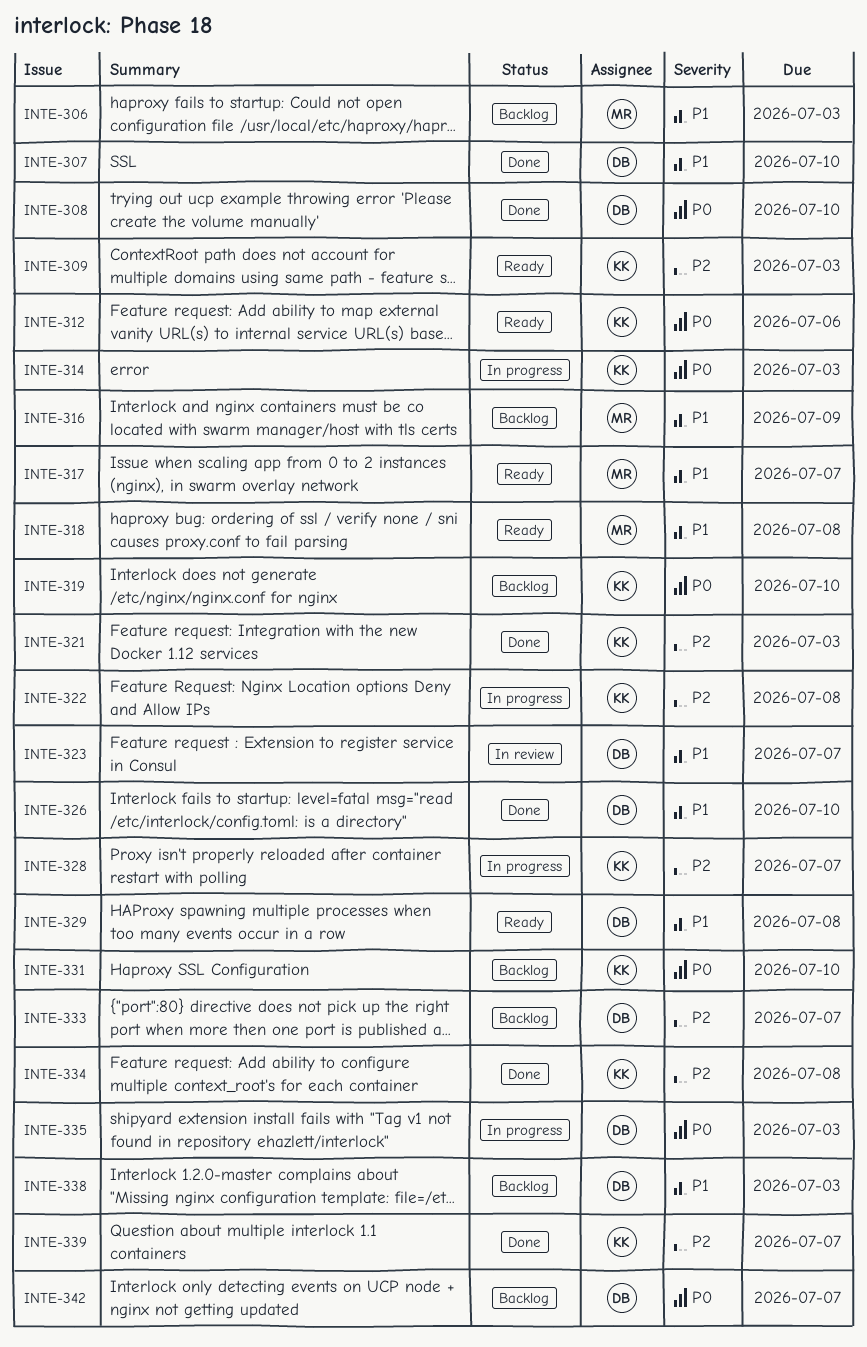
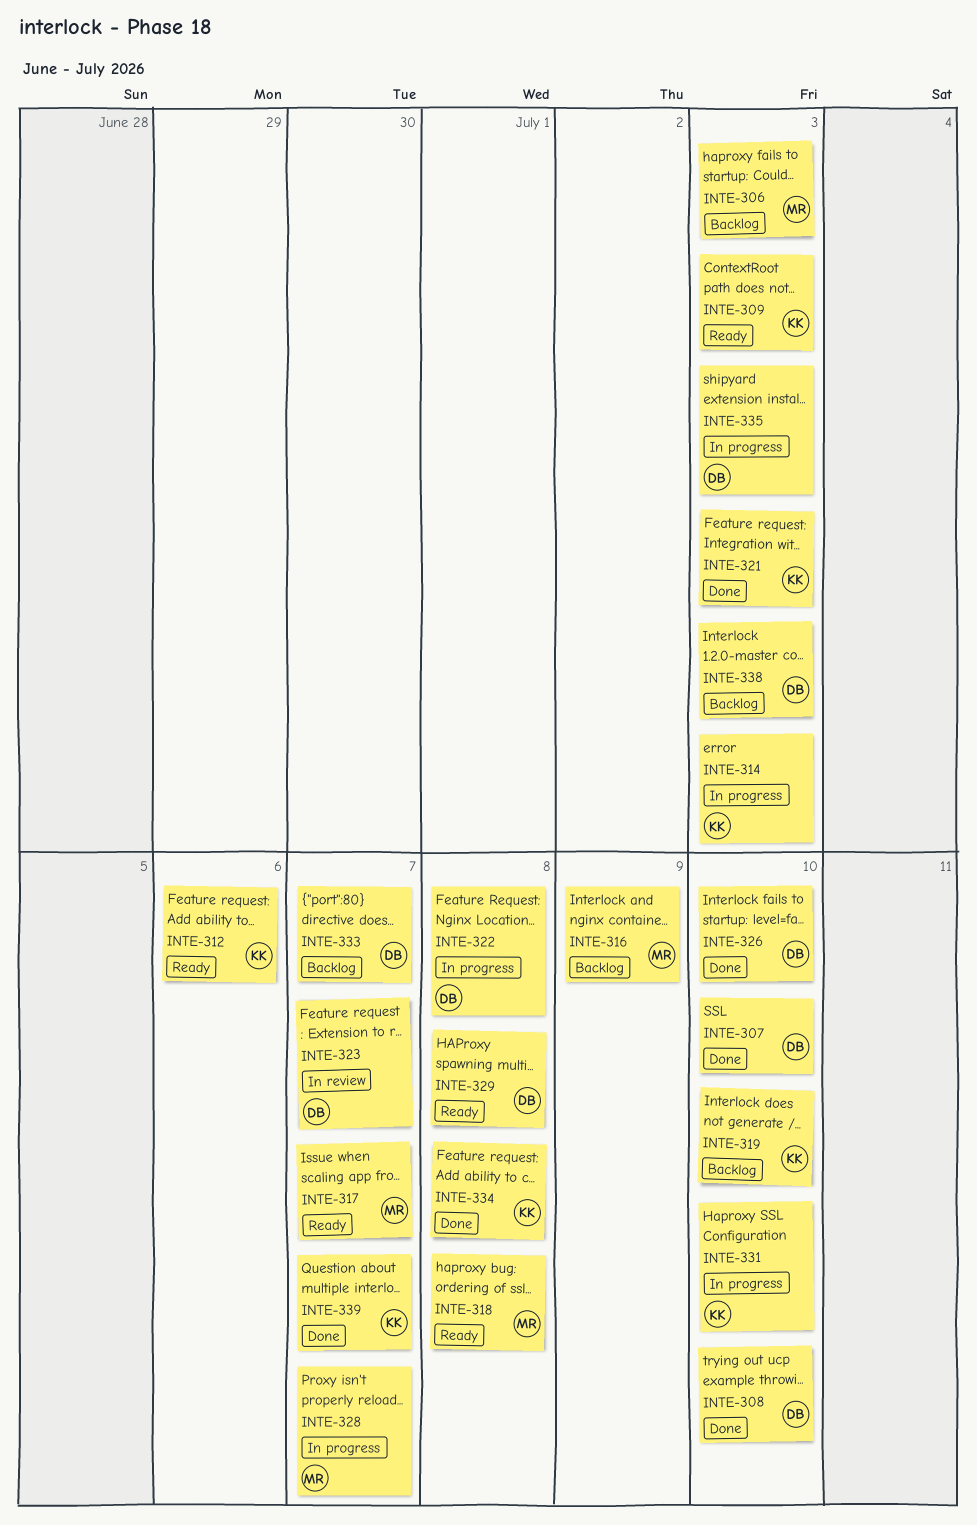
INTE-322, owner: KK -> DB
INTE-328, owner: KK -> MR
INTE-331, status: Backlog -> In progress
INTE-342: present -> none

